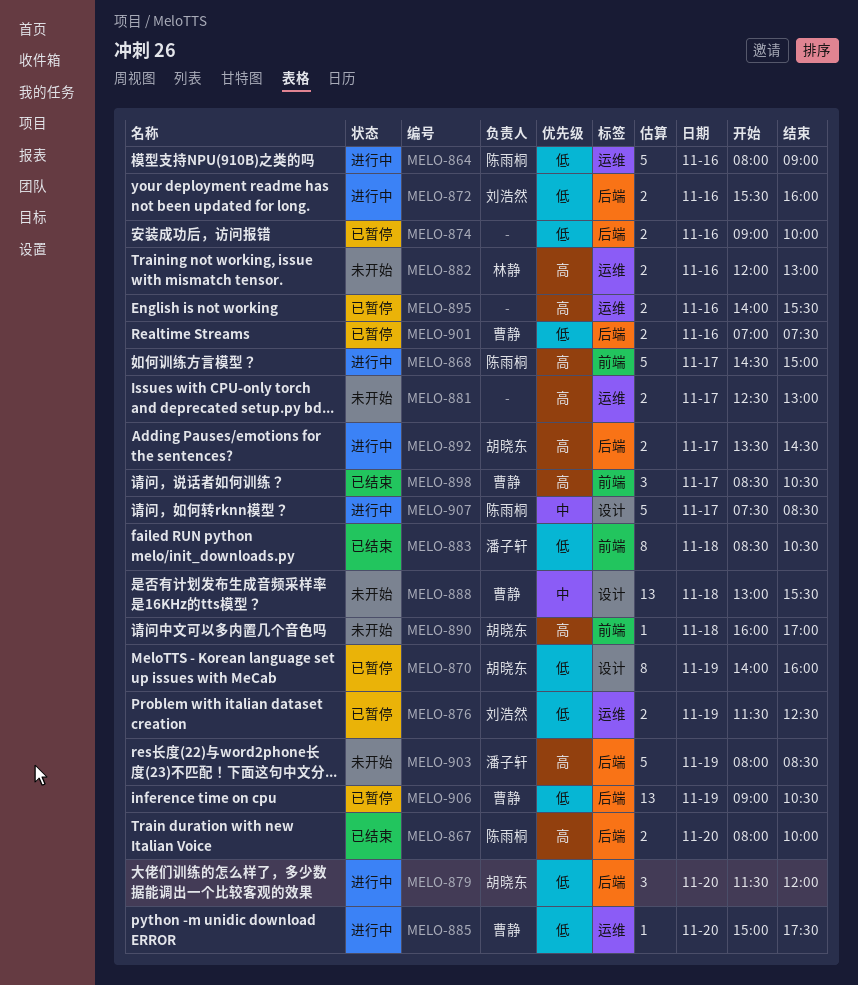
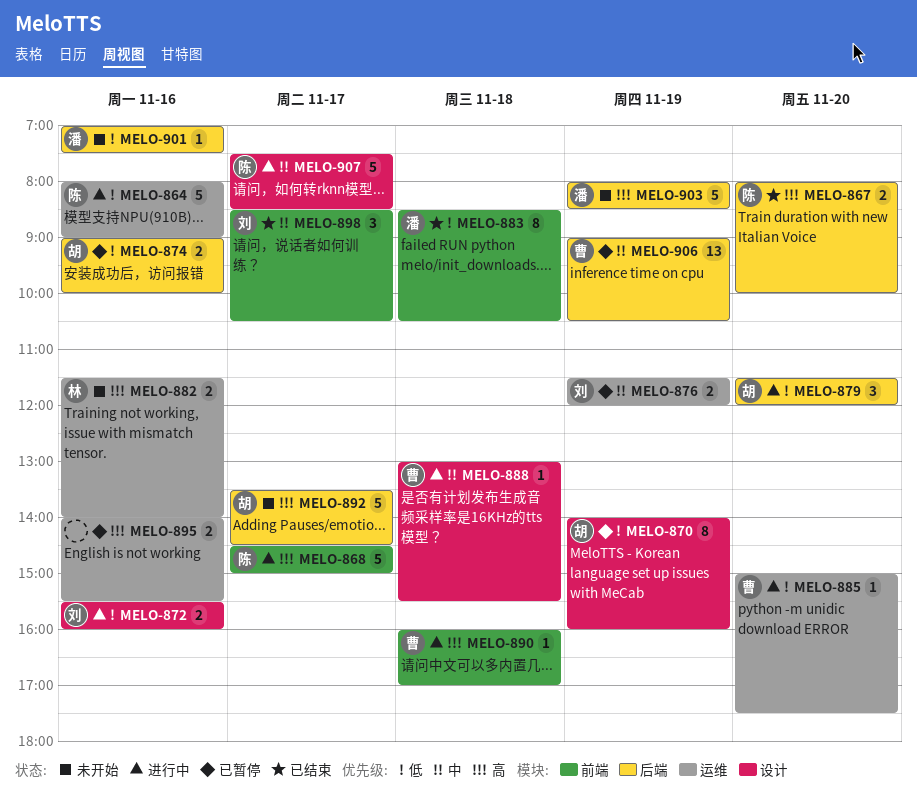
MELO-872, label: 后端 -> 设计
MELO-874, owner: none -> 胡晓东
MELO-876, priority: 低 -> 中
MELO-876, ends: 12:30 -> 12:00
MELO-881: present -> none
MELO-882, begins: 12:00 -> 11:30
MELO-882, ends: 13:00 -> 14:00
MELO-888, status: 未开始 -> 进行中
MELO-888, estimate: 13 -> 1
MELO-890, status: 未开始 -> 进行中
MELO-890, owner: 胡晓东 -> 曹静
MELO-892, status: 进行中 -> 未开始
MELO-892, estimate: 2 -> 5
MELO-898, owner: 曹静 -> 刘浩然
MELO-898, priority: 高 -> 中
MELO-901, status: 已暂停 -> 未开始
MELO-901, owner: 曹静 -> 潘子轩
MELO-901, estimate: 2 -> 1
MELO-906, priority: 低 -> 中

